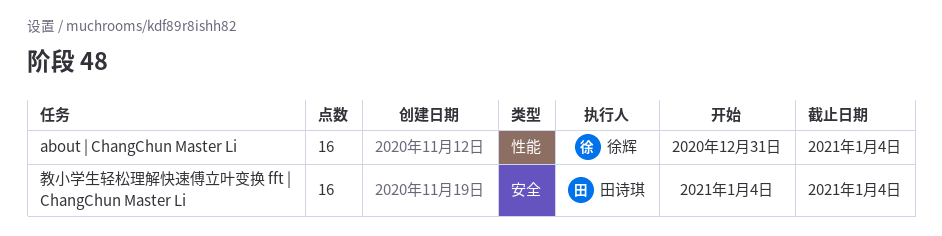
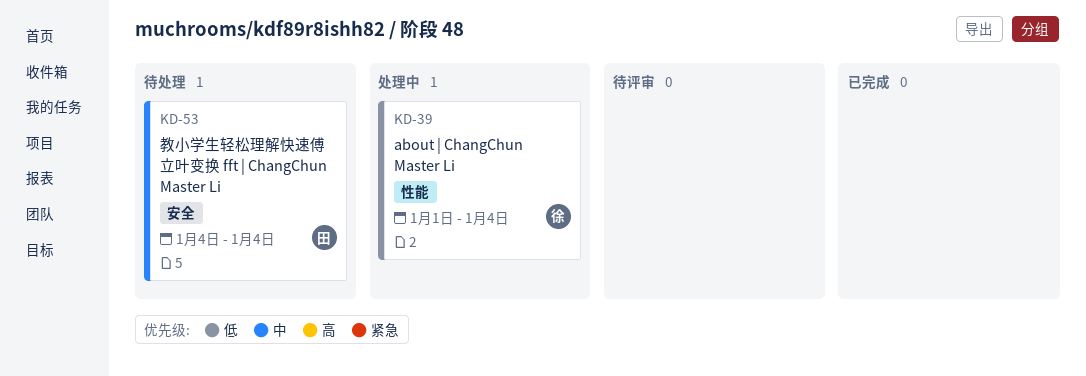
about | ChangChun Master Li, start: Dec 31 -> Jan 1

